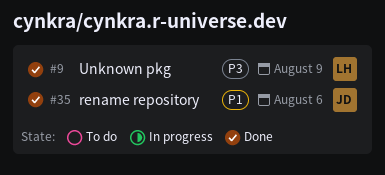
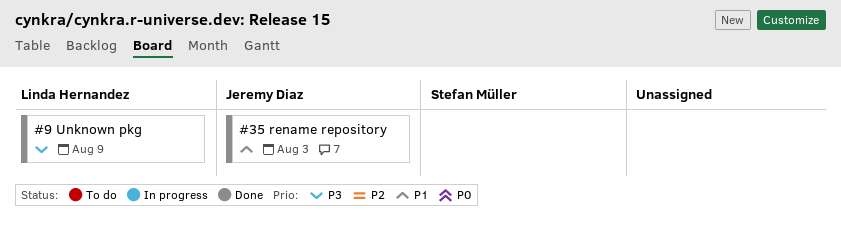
#35, due: Aug 6 -> Aug 3

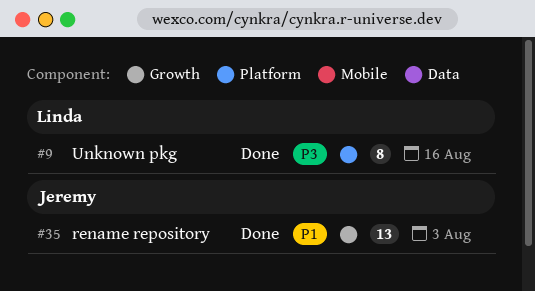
#9, due: Aug 9 -> Aug 16

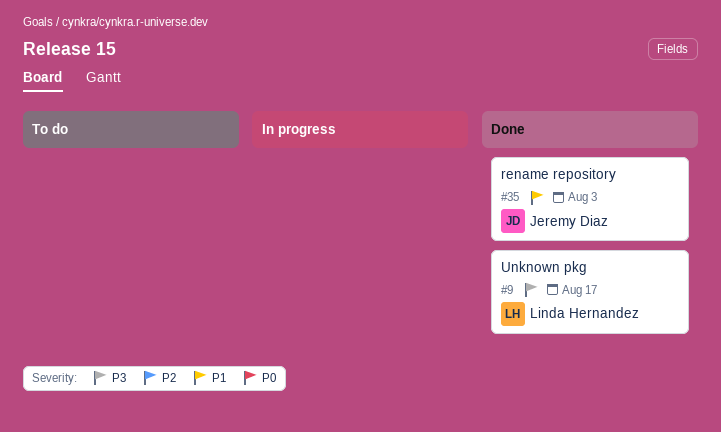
#9, due: Aug 16 -> Aug 17

